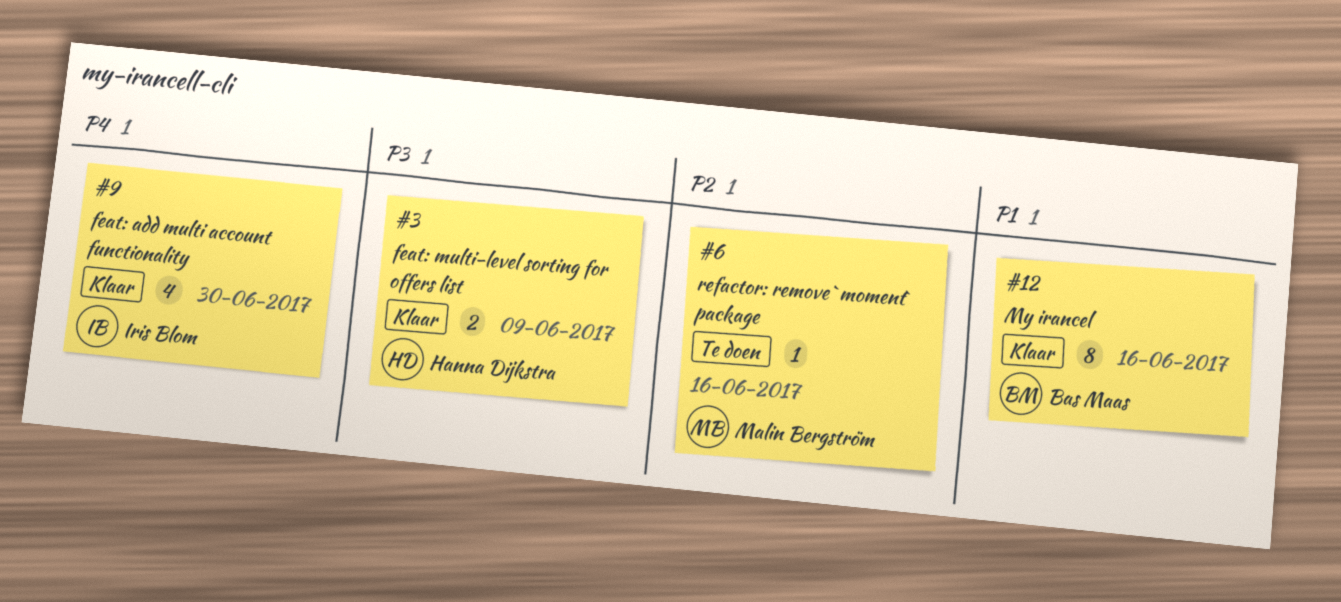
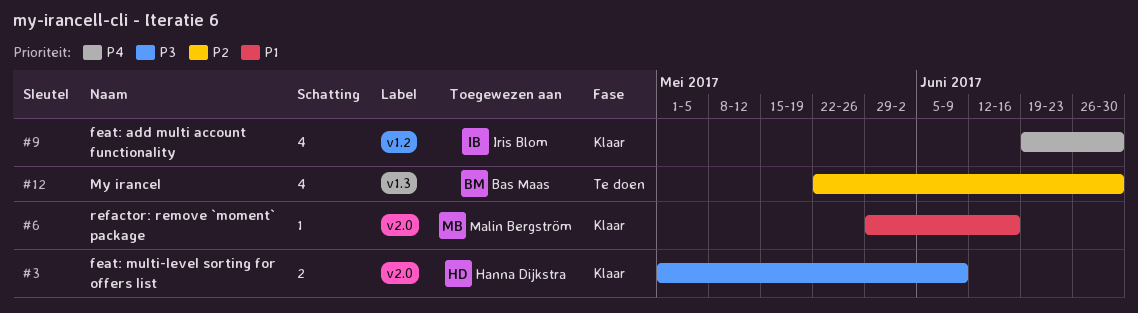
#6, status: Te doen -> Klaar
#6, priority: P2 -> P1
#12, status: Klaar -> Te doen
#12, priority: P1 -> P2
#12, estimate: 8 -> 4
#12, due: Jun 16 -> Jun 30

